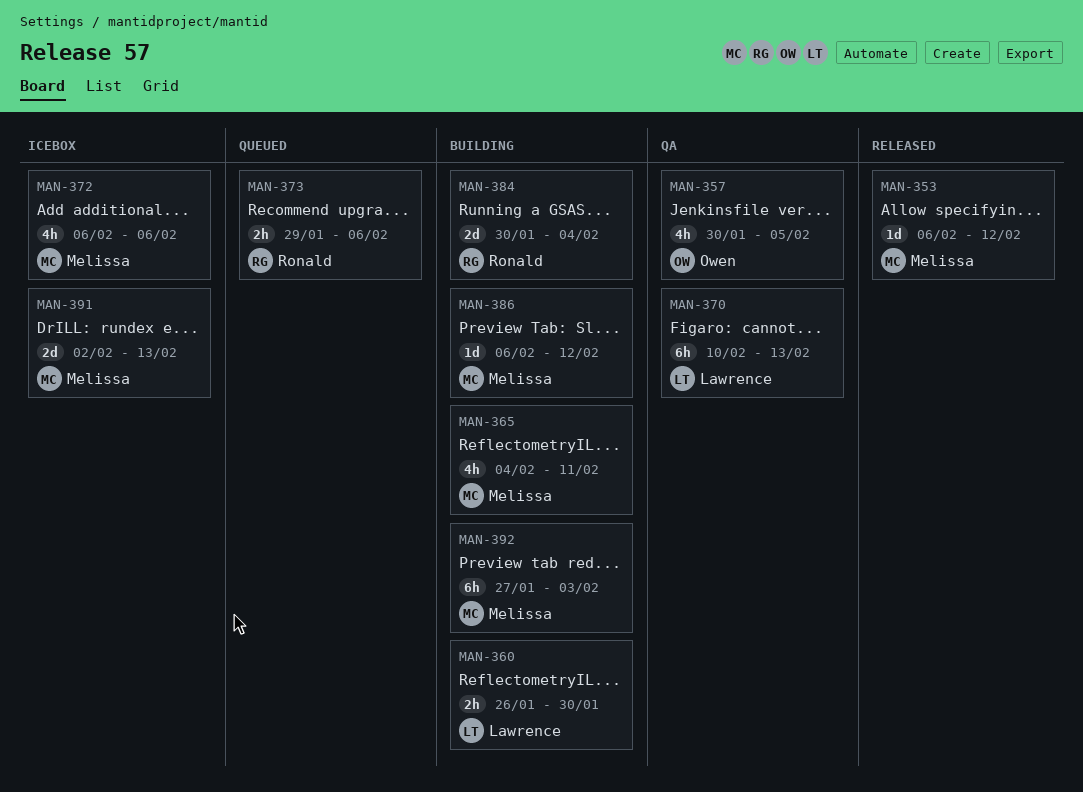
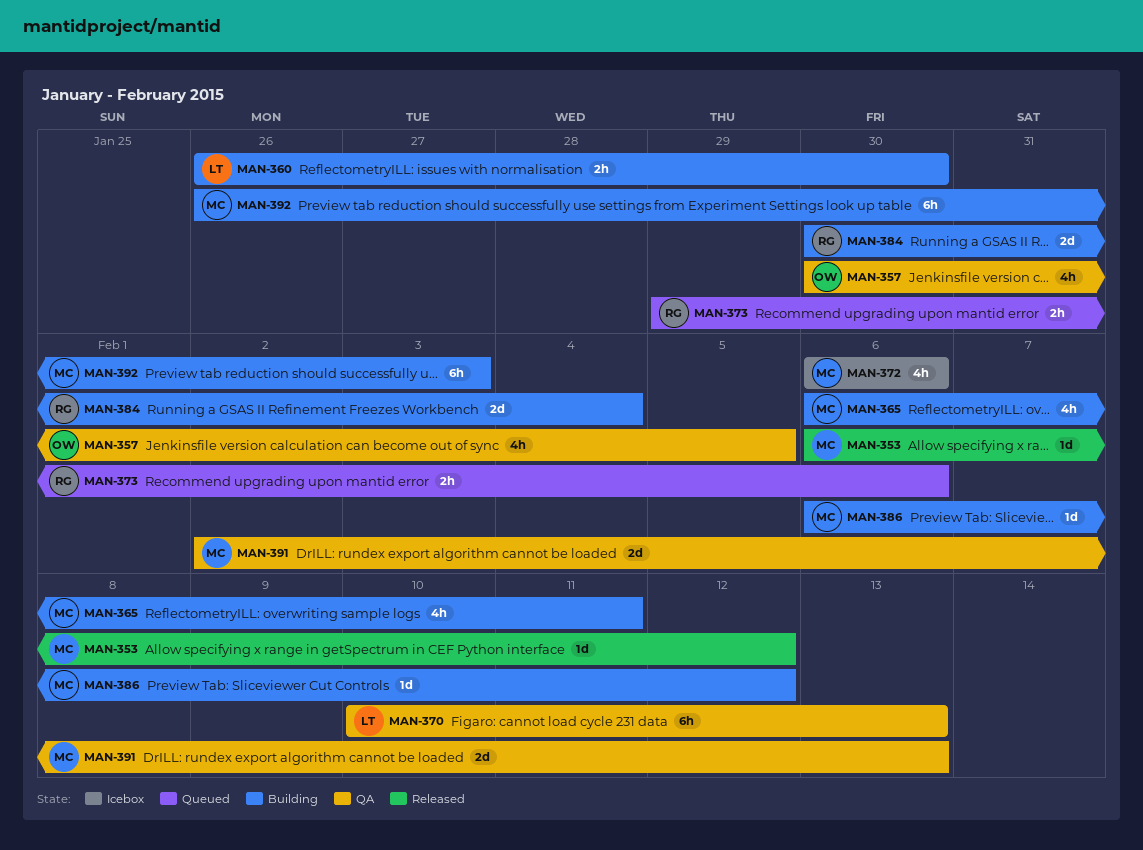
MAN-365, start: Feb 4 -> Feb 6
MAN-391, status: Icebox -> QA
MAN-392, start: Jan 27 -> Jan 26

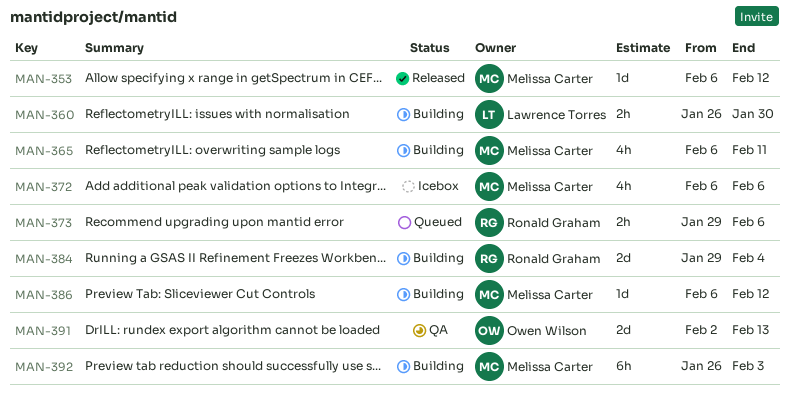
MAN-357: present -> none
MAN-370: present -> none
MAN-384, start: Jan 30 -> Jan 29
MAN-391, owner: Melissa Carter -> Owen Wilson

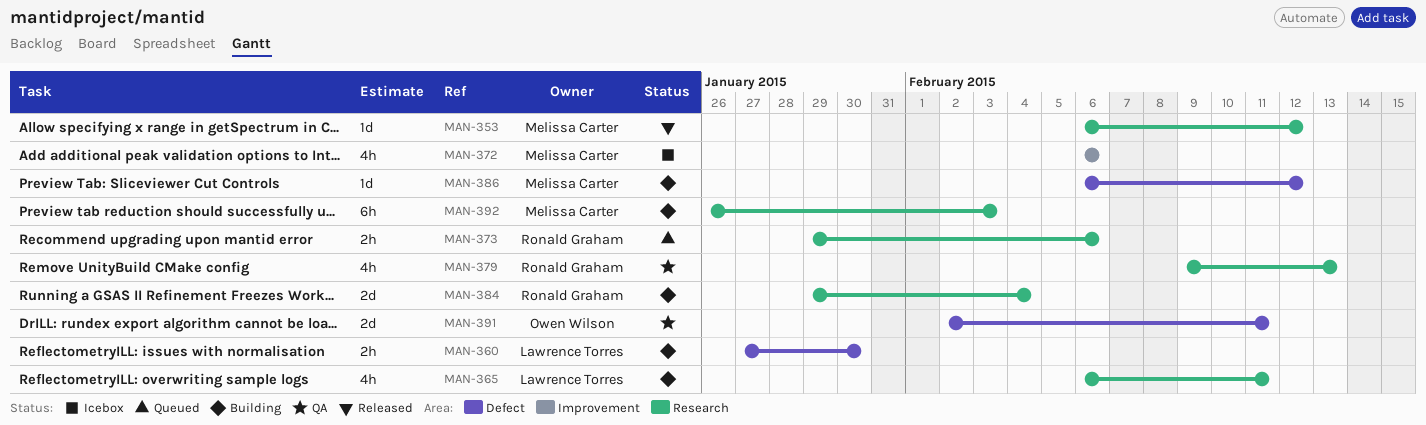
MAN-360, start: Jan 26 -> Jan 27
MAN-365, owner: Melissa Carter -> Lawrence Torres
MAN-379: none -> present
MAN-391, due: Feb 13 -> Feb 11

